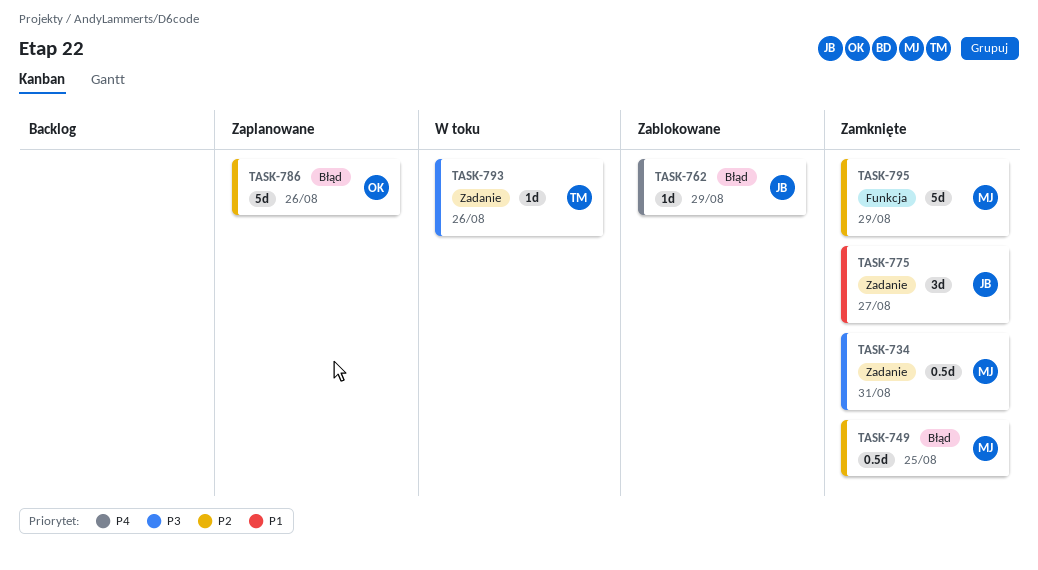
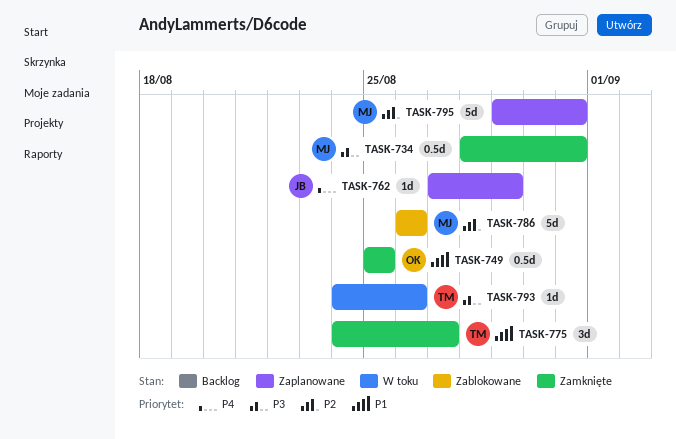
TASK-749, owner: MJ -> OK
TASK-749, priority: P2 -> P1
TASK-762, status: Zablokowane -> Zaplanowane
TASK-775, owner: JB -> TM
TASK-786, status: Zaplanowane -> Zablokowane
TASK-786, owner: OK -> MJ
TASK-795, status: Zamknięte -> Zaplanowane
TASK-795, due: Aug 29 -> Aug 31

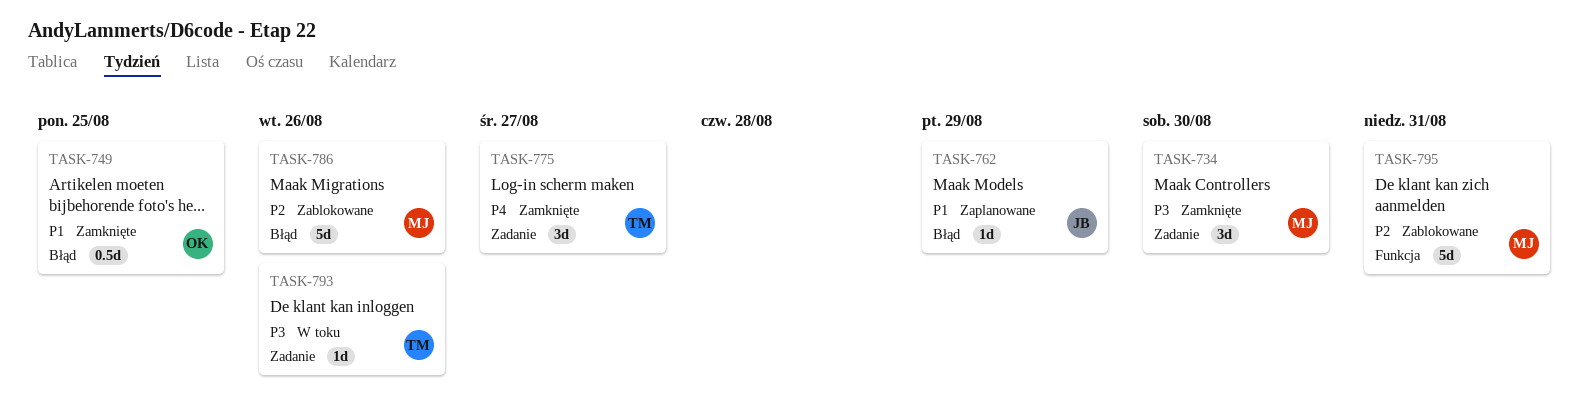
TASK-734, estimate: 0.5d -> 3d
TASK-734, due: Aug 31 -> Aug 30
TASK-762, priority: P4 -> P1
TASK-775, priority: P1 -> P4
TASK-795, status: Zaplanowane -> Zablokowane

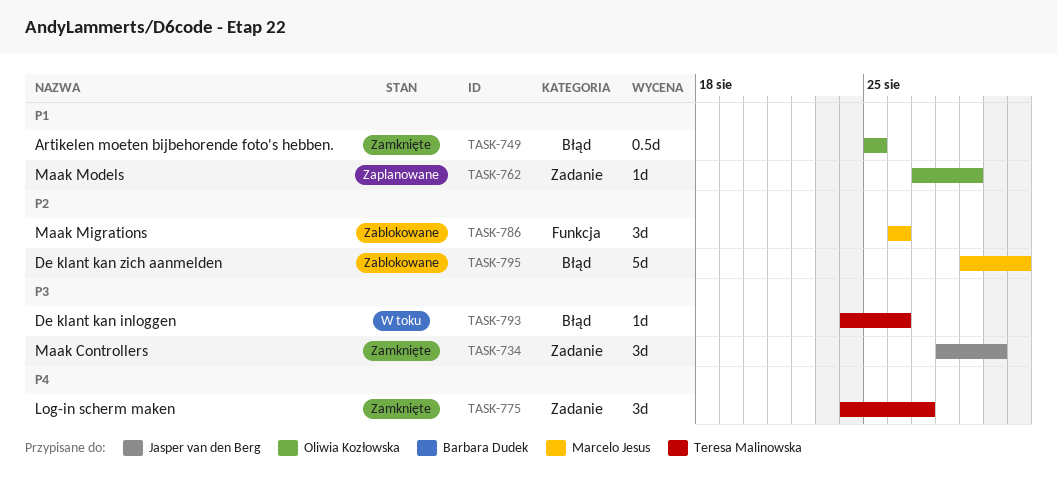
TASK-734, owner: Marcelo Jesus -> Jasper van den Berg
TASK-762, owner: Jasper van den Berg -> Oliwia Kozłowska
TASK-762, label: Błąd -> Zadanie
TASK-786, label: Błąd -> Funkcja
TASK-786, estimate: 5d -> 3d
TASK-793, label: Zadanie -> Błąd
TASK-795, label: Funkcja -> Błąd

